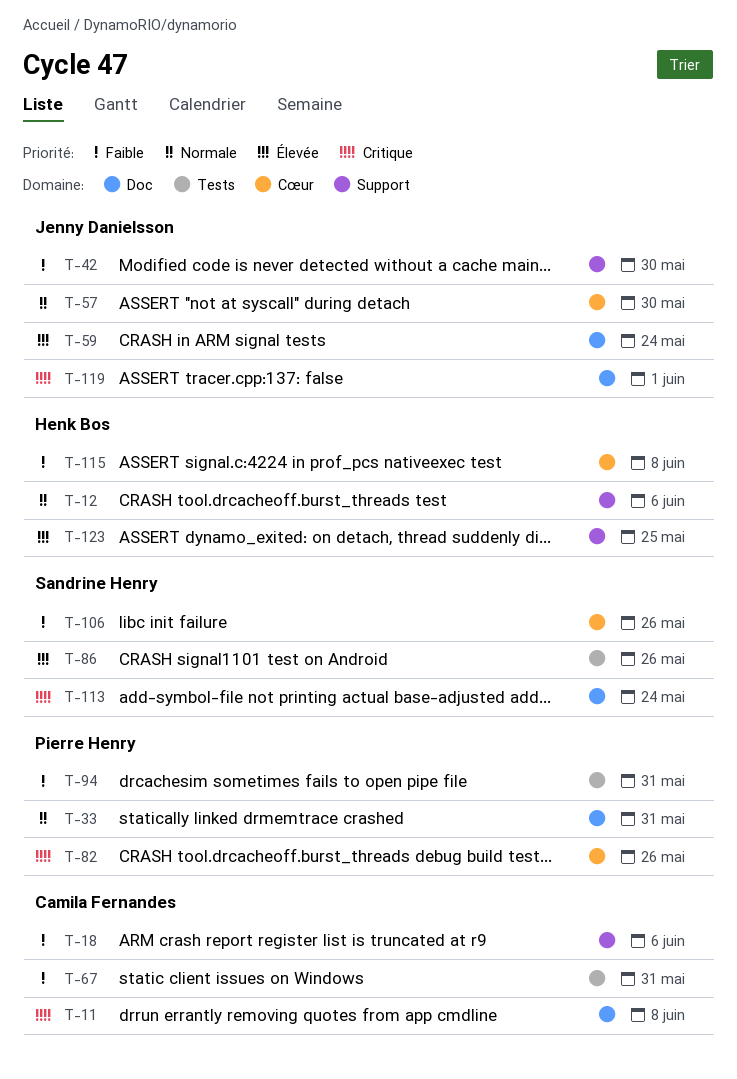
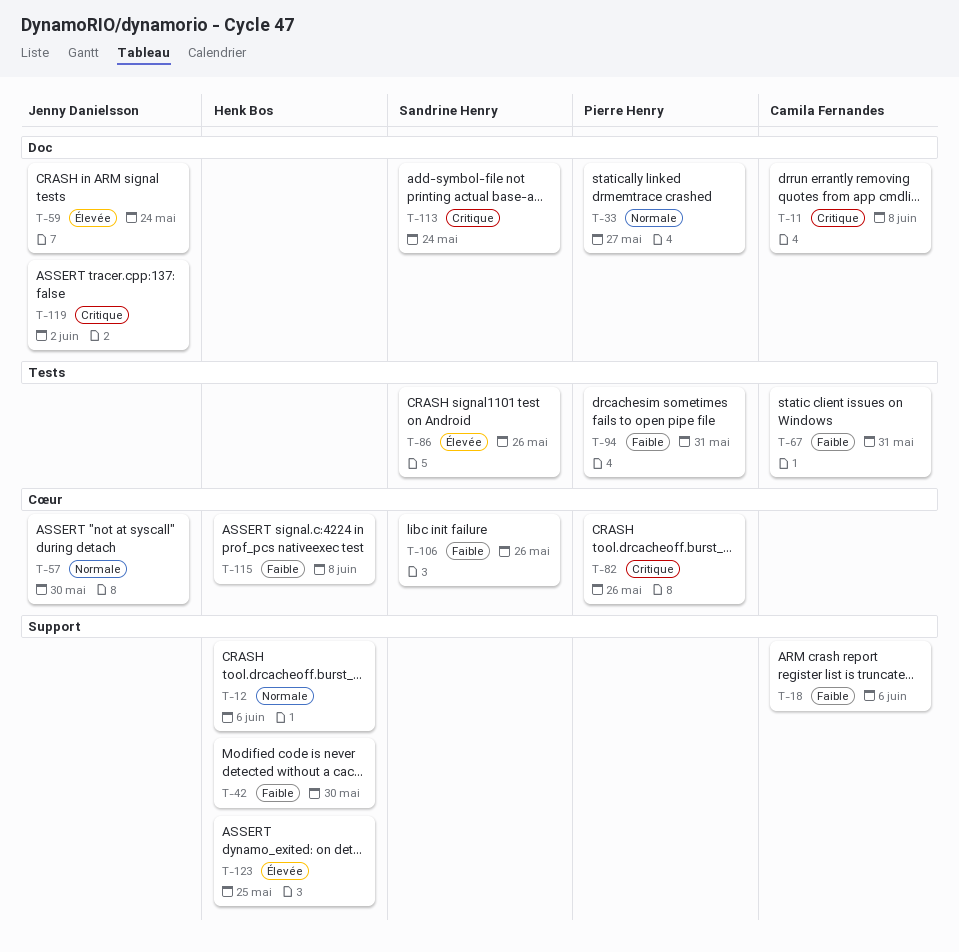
T-33, due: May 31 -> May 27
T-42, owner: Jenny Danielsson -> Henk Bos
T-119, due: Jun 1 -> Jun 2

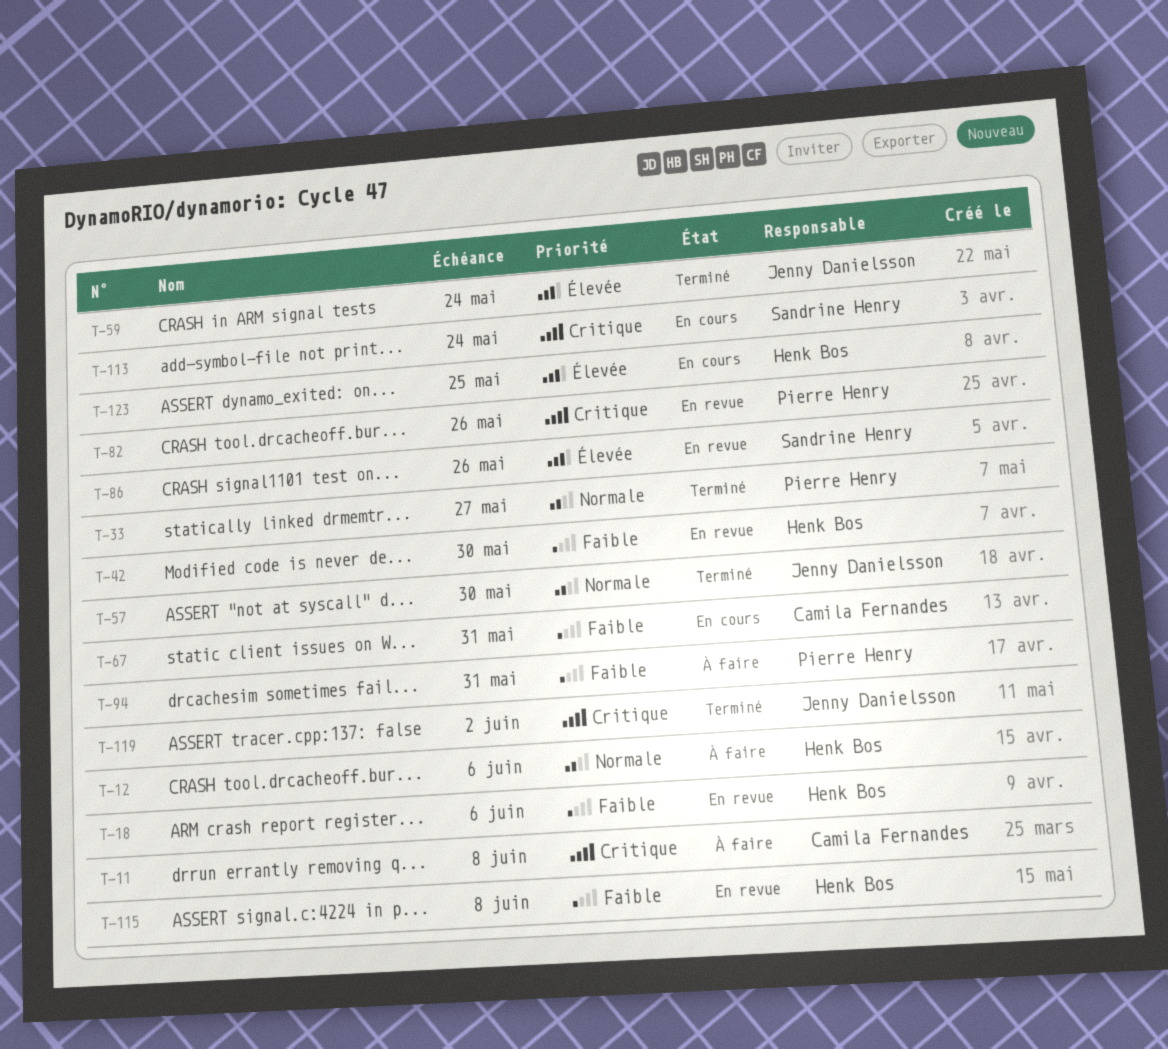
T-18, owner: Camila Fernandes -> Henk Bos
T-106: present -> none

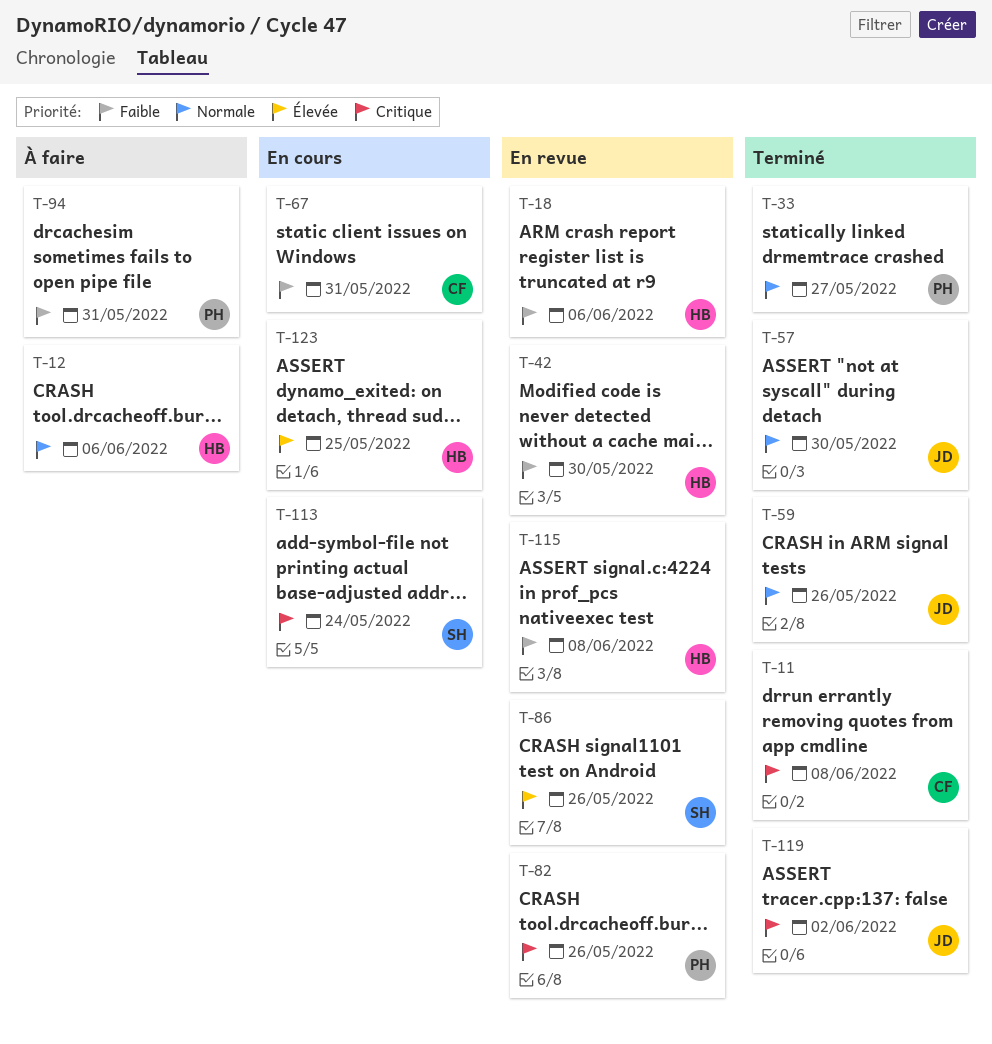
T-11, status: À faire -> Terminé
T-59, priority: Élevée -> Normale
T-59, due: May 24 -> May 26

